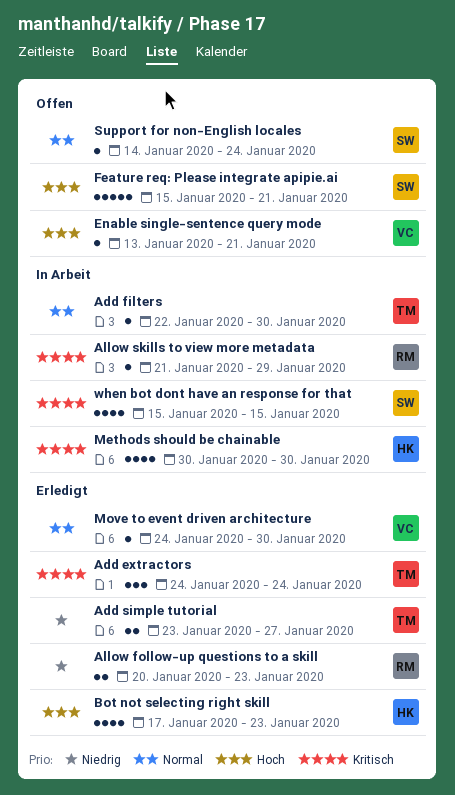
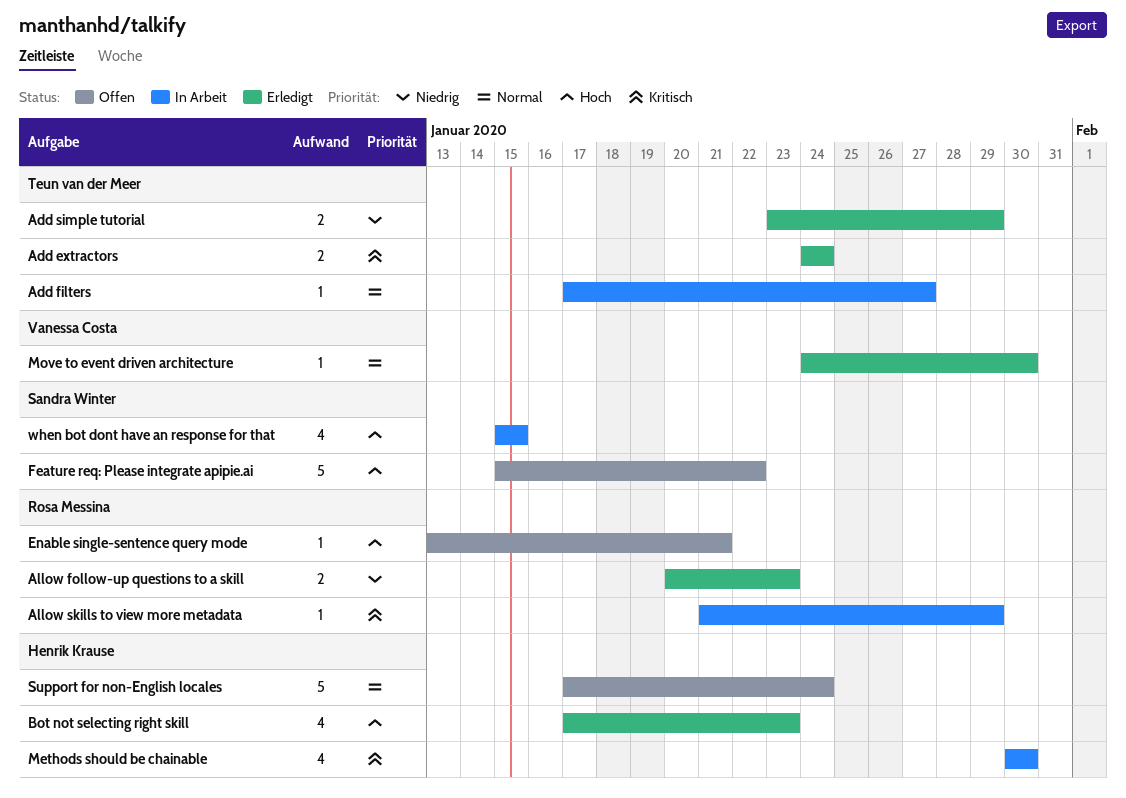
Add extractors, estimate: 3 -> 2
Add filters, start: Jan 22 -> Jan 17
Add filters, due: Jan 30 -> Jan 27
Add simple tutorial, due: Jan 27 -> Jan 29
Enable single-sentence query mode, owner: Vanessa Costa -> Rosa Messina
Feature req: Please integrate apipie.ai, due: Jan 21 -> Jan 22
Support for non-English locales, owner: Sandra Winter -> Henrik Krause
Support for non-English locales, estimate: 1 -> 5
Support for non-English locales, start: Jan 14 -> Jan 17
when bot dont have an response for that, priority: Kritisch -> Hoch

